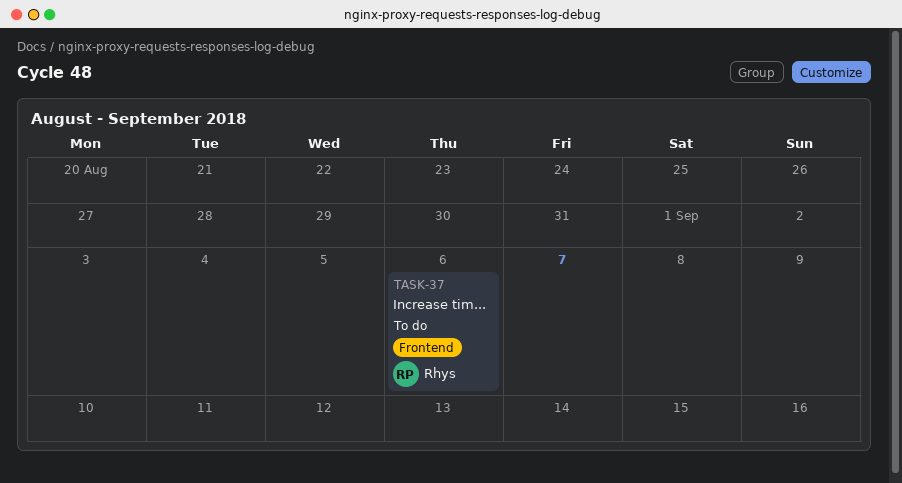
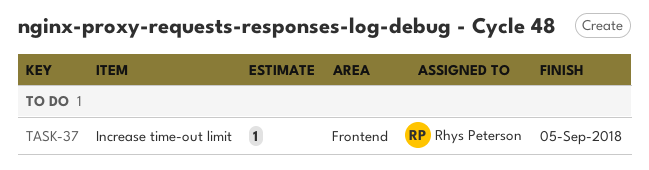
TASK-37, due: Sep 6 -> Sep 5

